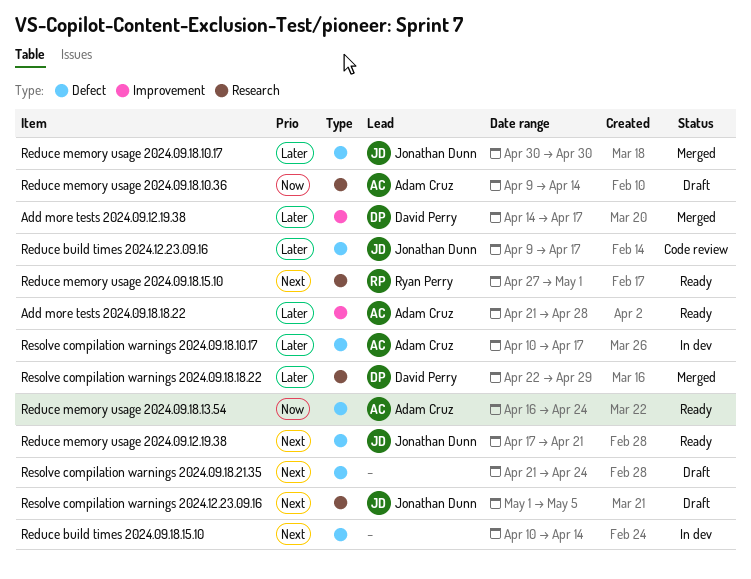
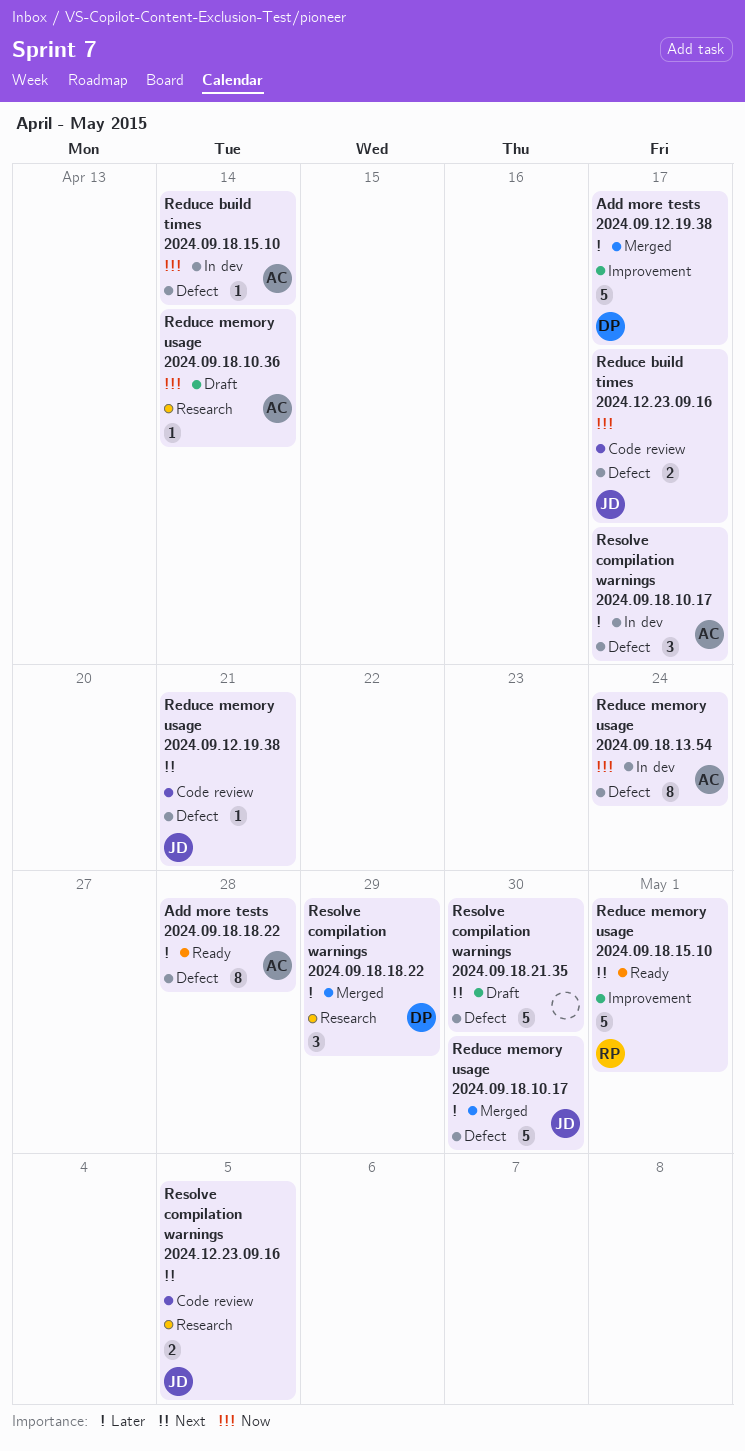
Add more tests 2024.09.18.18.22, label: Improvement -> Defect
Reduce build times 2024.09.18.15.10, owner: none -> Adam Cruz
Reduce build times 2024.09.18.15.10, priority: Next -> Now
Reduce build times 2024.12.23.09.16, priority: Later -> Now
Reduce memory usage 2024.09.12.19.38, status: Ready -> Code review
Reduce memory usage 2024.09.18.13.54, status: Ready -> In dev
Reduce memory usage 2024.09.18.15.10, label: Research -> Improvement
Resolve compilation warnings 2024.09.18.21.35, due: Apr 24 -> Apr 30
Resolve compilation warnings 2024.12.23.09.16, status: Draft -> Code review

